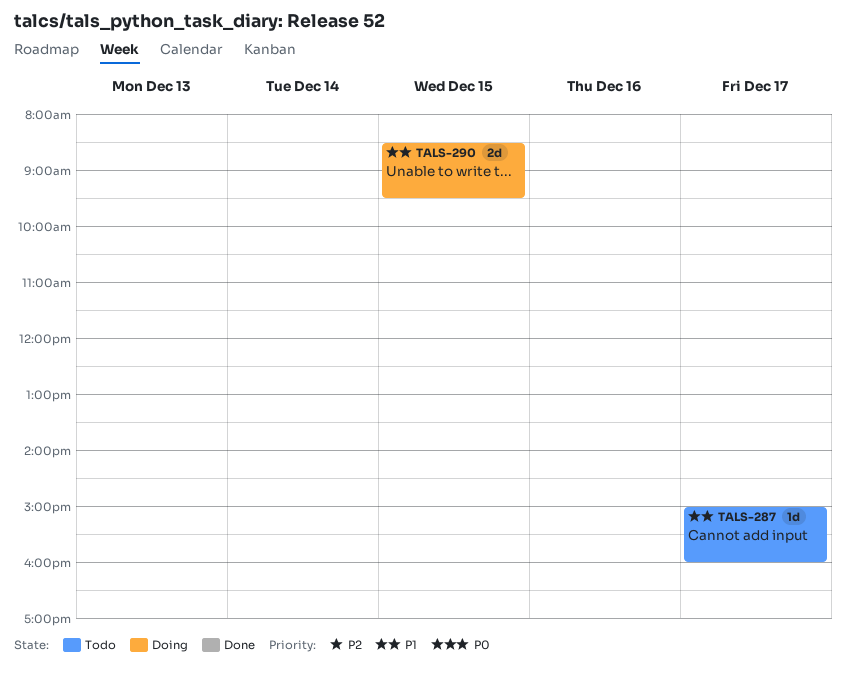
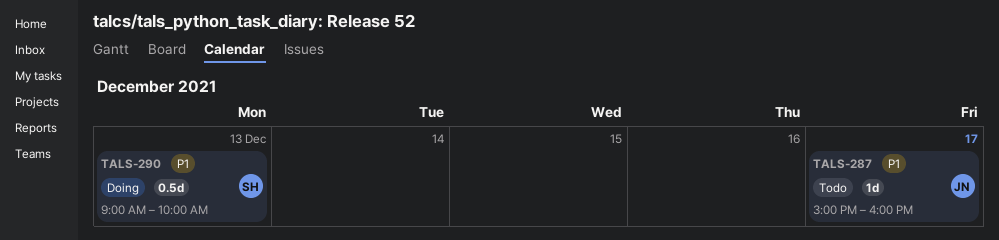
TALS-290, estimate: 2d -> 0.5d
TALS-290, day: Dec 15 -> Dec 13
TALS-290, begins: 08:30 -> 09:00
TALS-290, ends: 09:30 -> 10:00

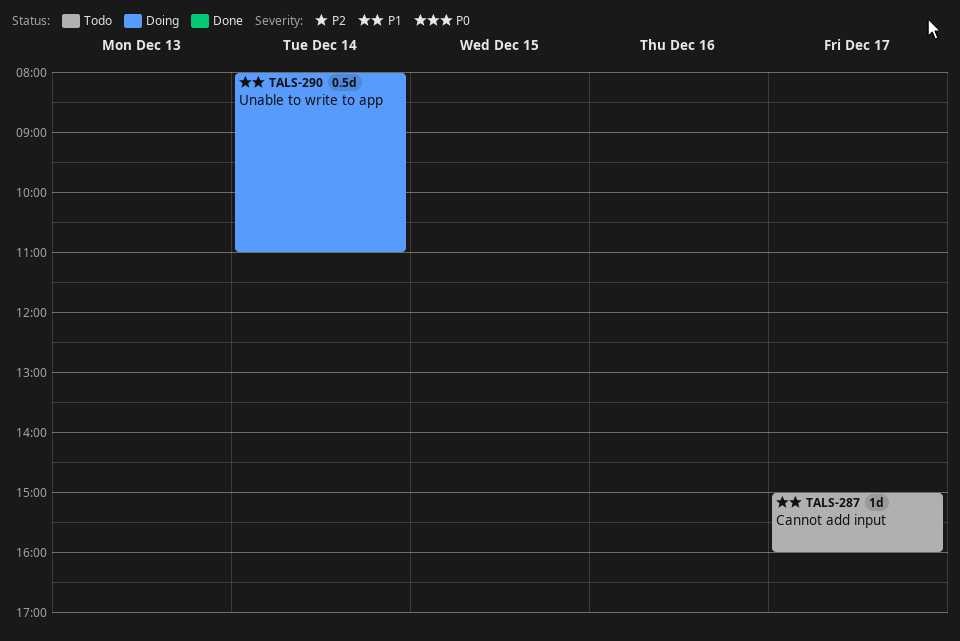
TALS-290, day: Dec 13 -> Dec 14
TALS-290, begins: 09:00 -> 08:00
TALS-290, ends: 10:00 -> 11:00

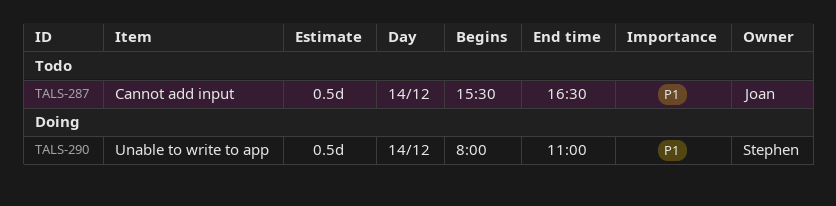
TALS-287, estimate: 1d -> 0.5d
TALS-287, day: Dec 17 -> Dec 14
TALS-287, begins: 15:00 -> 15:30
TALS-287, ends: 16:00 -> 16:30

